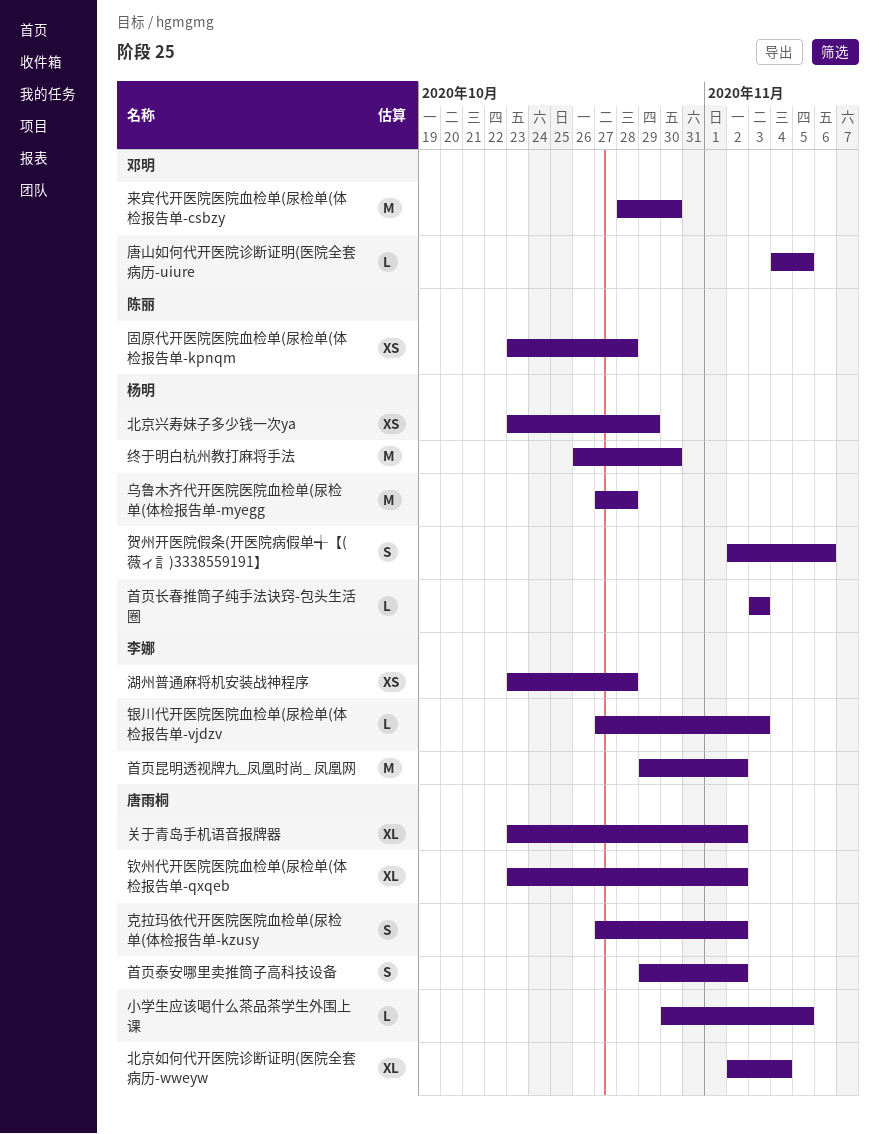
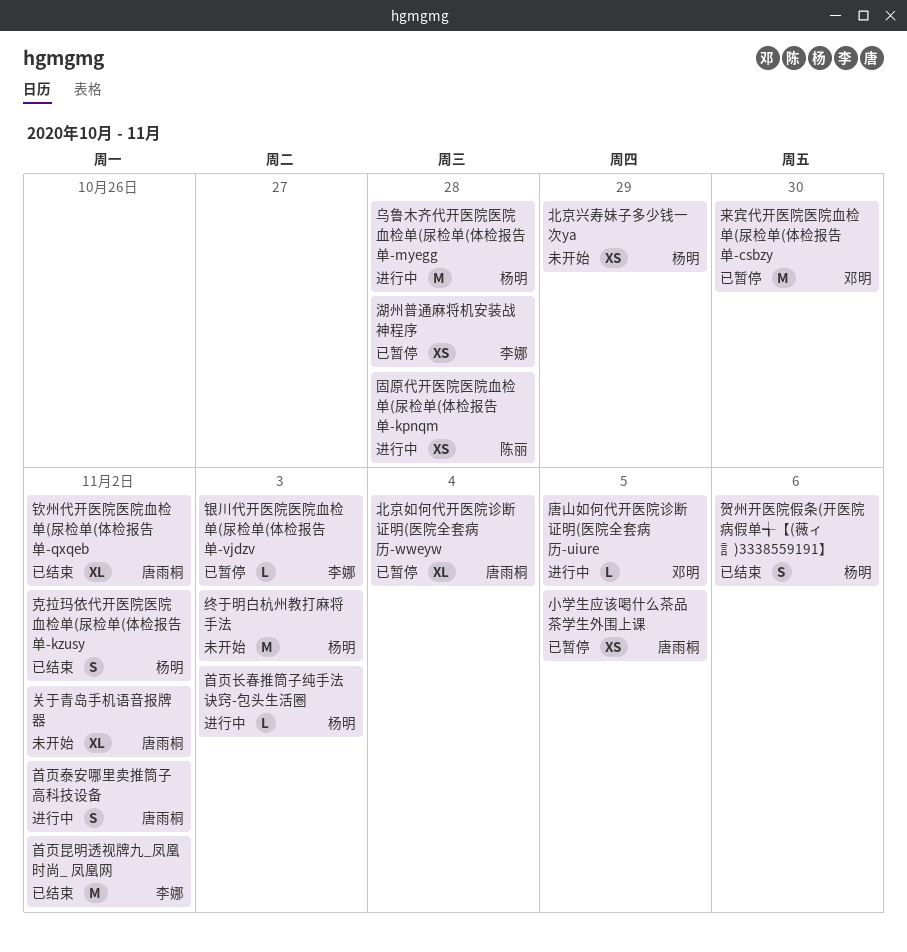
克拉玛依代开医院医院血检单(尿检单(体检报告单-kzusy, owner: 唐雨桐 -> 杨明
小学生应该喝什么茶品茶学生外围上课, estimate: L -> XS
终于明白杭州教打麻将手法, due: Oct 30 -> Nov 3

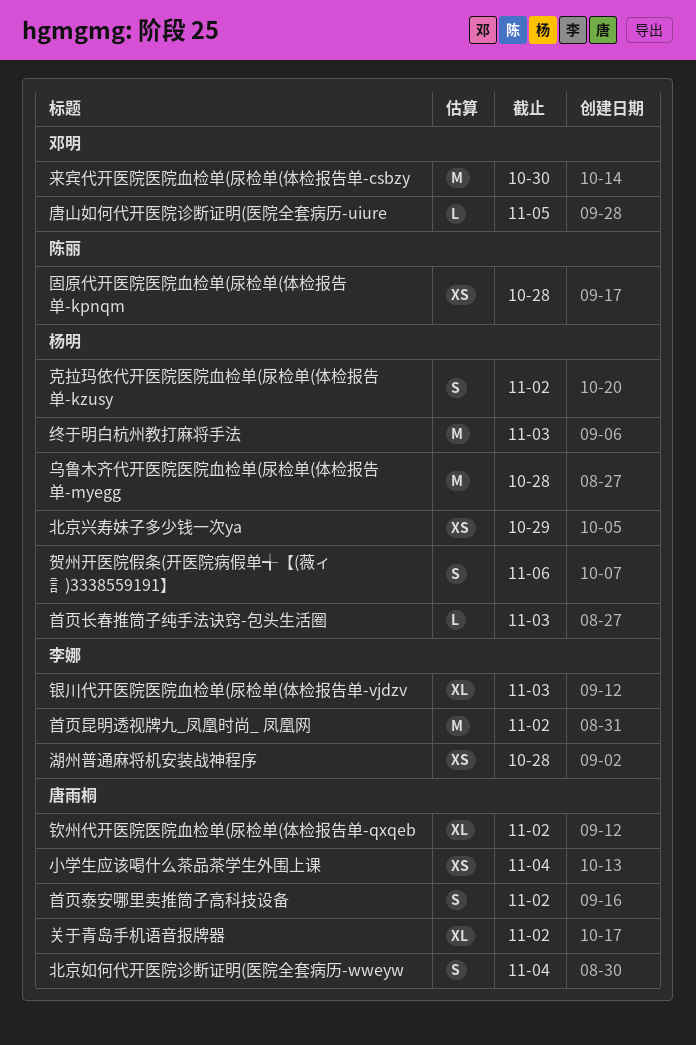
北京如何代开医院诊断证明(医院全套病历-wweyw, estimate: XL -> S
小学生应该喝什么茶品茶学生外围上课, due: Nov 5 -> Nov 4
银川代开医院医院血检单(尿检单(体检报告单-vjdzv, estimate: L -> XL

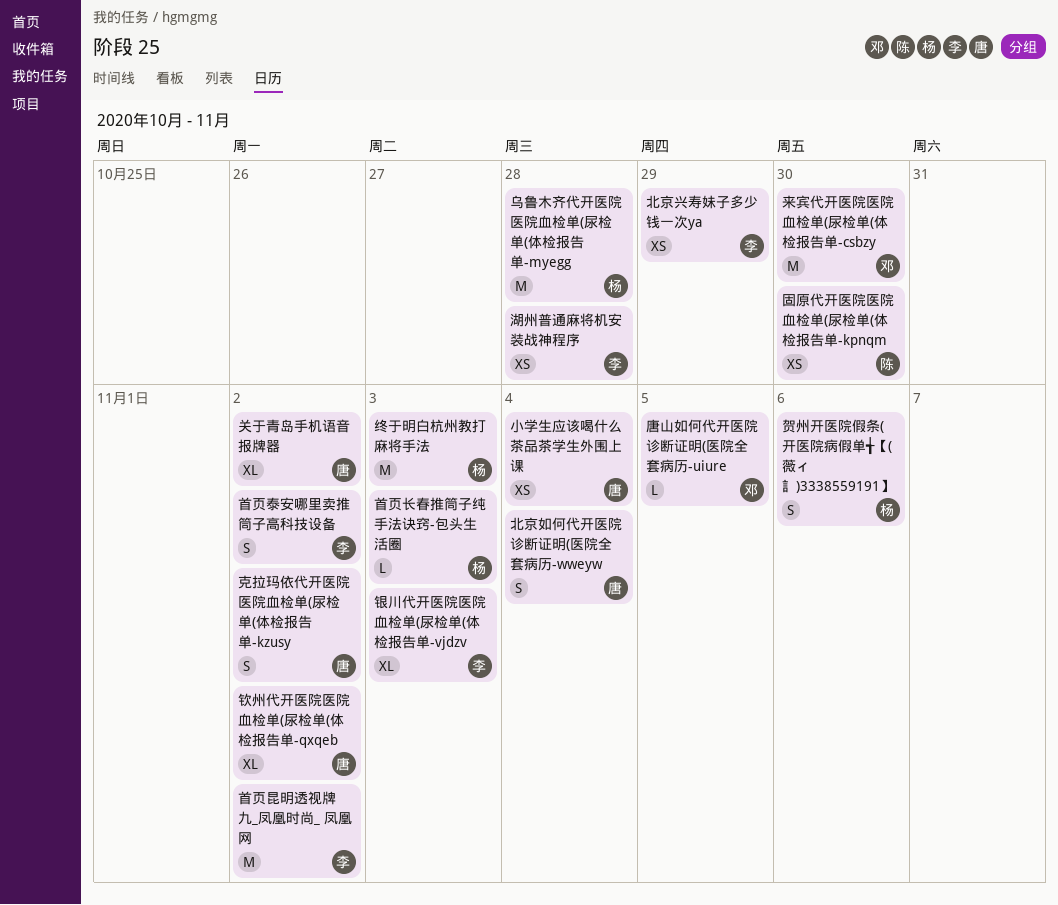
克拉玛依代开医院医院血检单(尿检单(体检报告单-kzusy, owner: 杨明 -> 唐雨桐
北京兴寿妹子多少钱一次ya, owner: 杨明 -> 李娜
固原代开医院医院血检单(尿检单(体检报告单-kpnqm, due: Oct 28 -> Oct 30
首页泰安哪里卖推筒子高科技设备, owner: 唐雨桐 -> 李娜

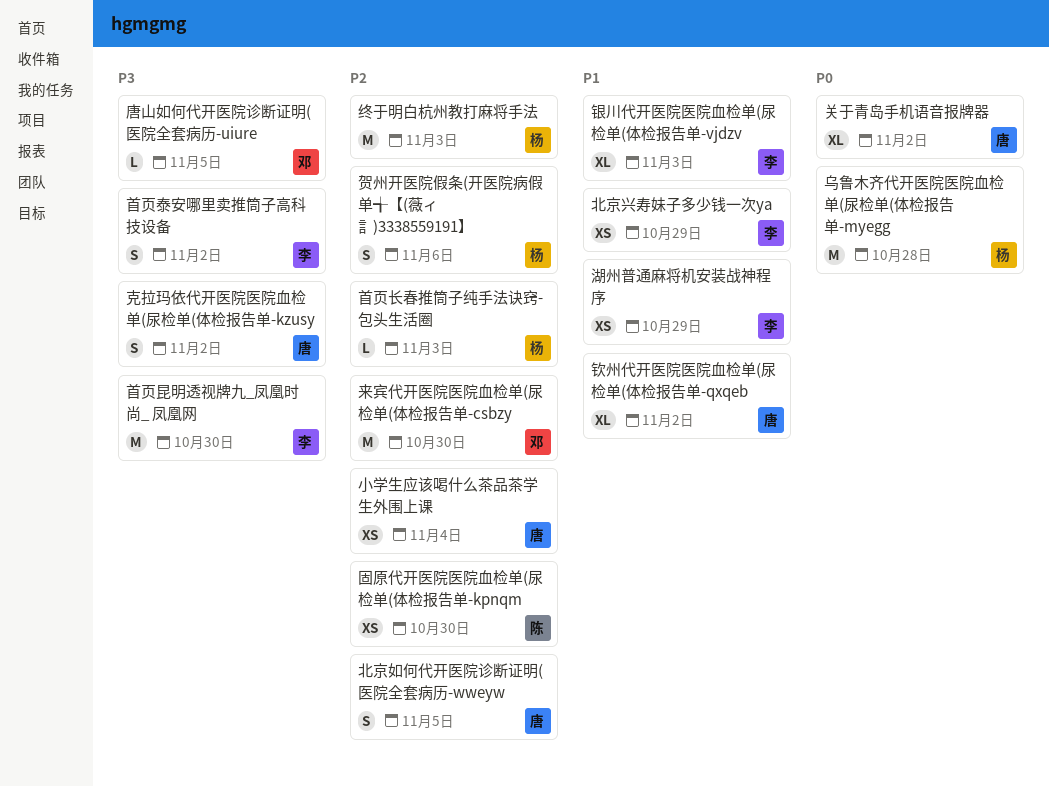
北京如何代开医院诊断证明(医院全套病历-wweyw, due: Nov 4 -> Nov 5
湖州普通麻将机安装战神程序, due: Oct 28 -> Oct 29
首页昆明透视牌九_凤凰时尚_ 凤凰网, due: Nov 2 -> Oct 30

